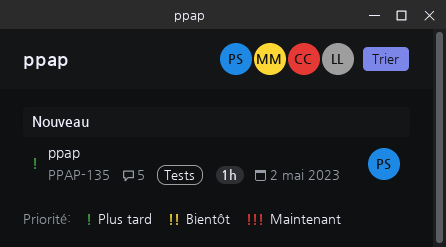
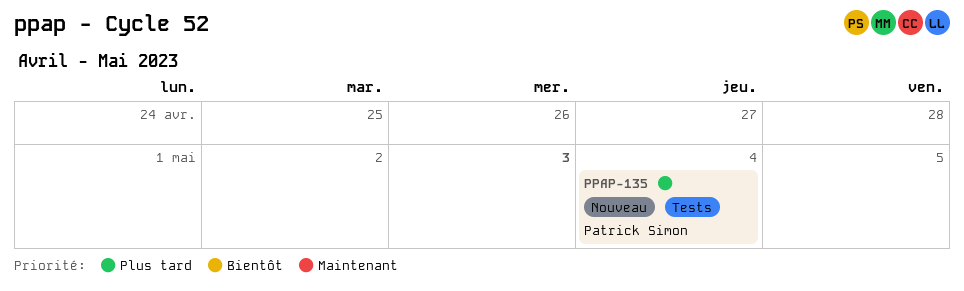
PPAP-135, due: May 2 -> May 4

